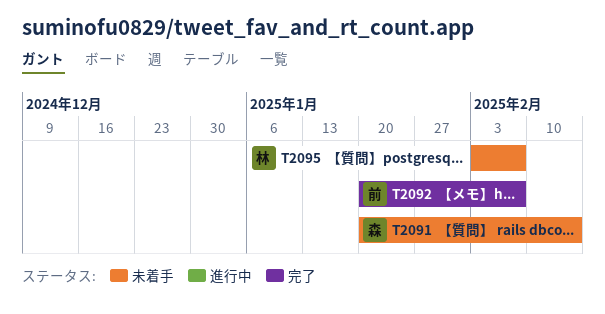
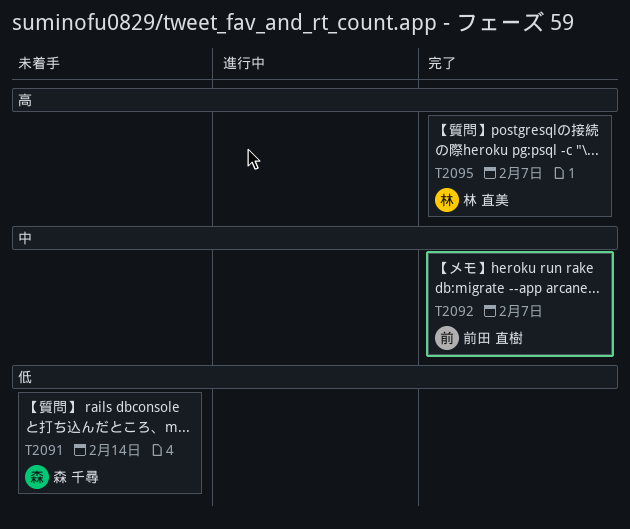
T2095, status: 未着手 -> 完了

